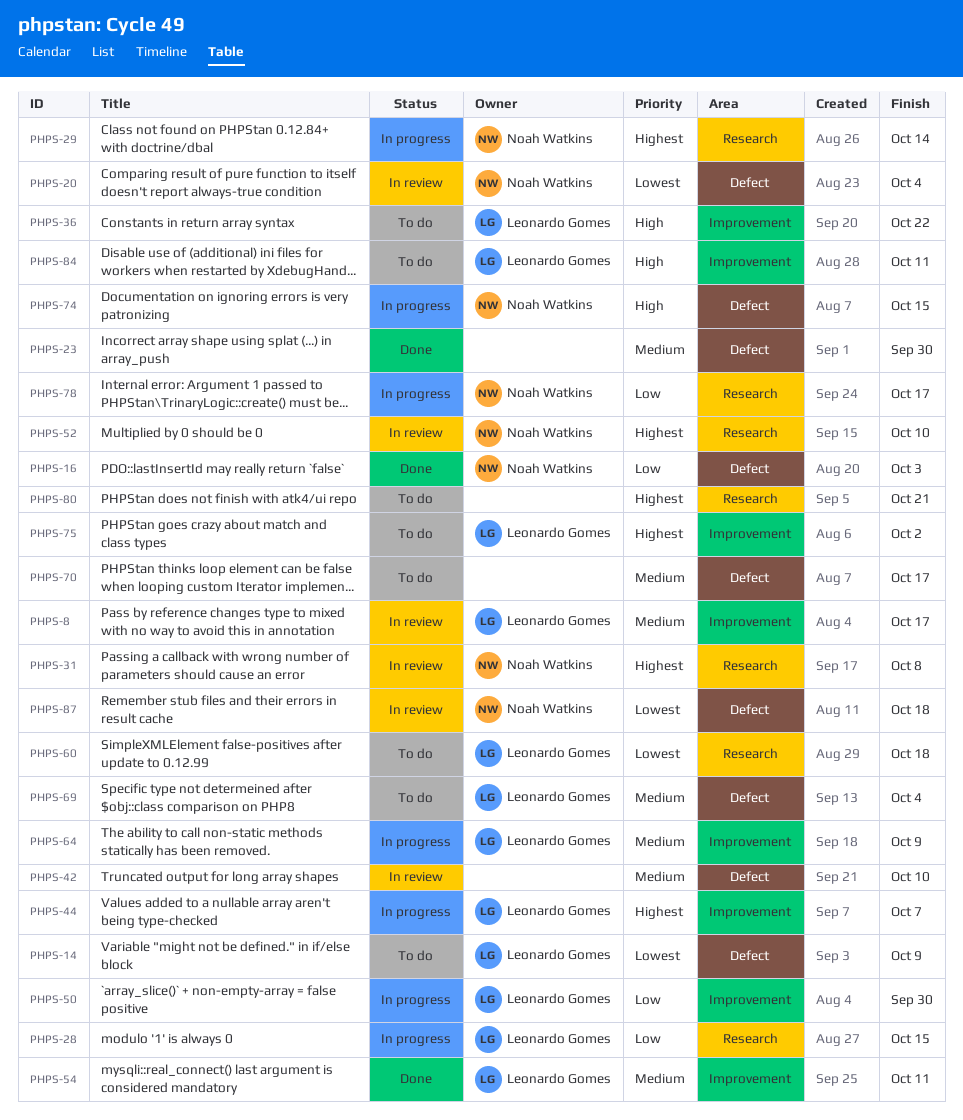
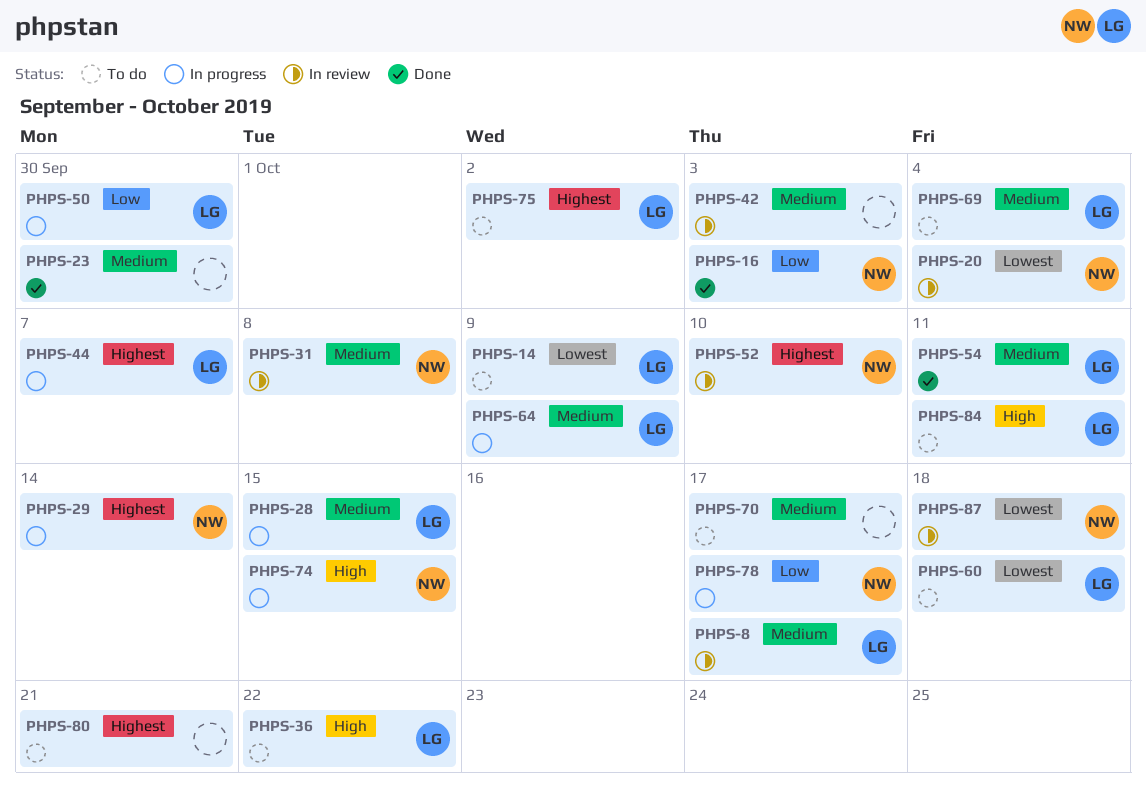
PHPS-28, priority: Low -> Medium
PHPS-31, priority: Highest -> Medium
PHPS-42, due: Oct 10 -> Oct 3

